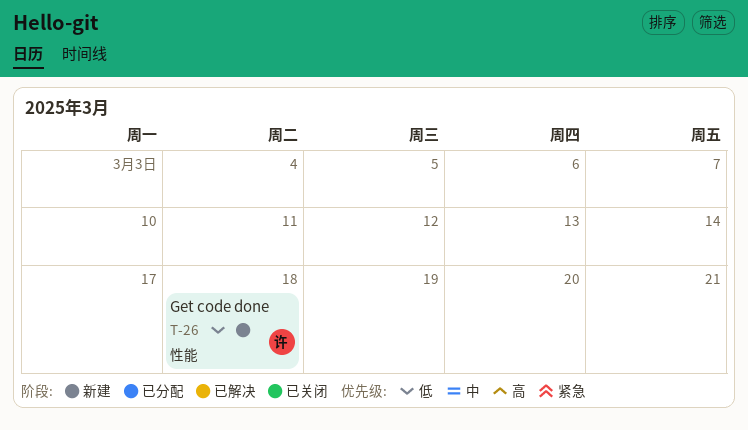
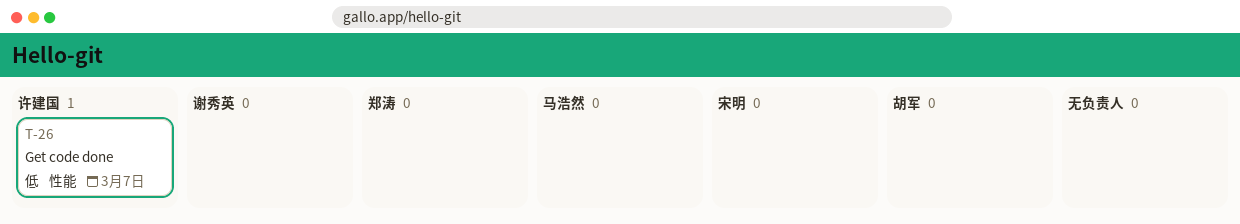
T-26, due: Mar 18 -> Mar 7

